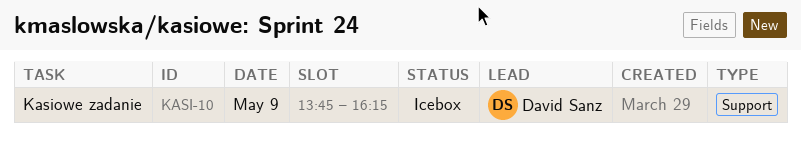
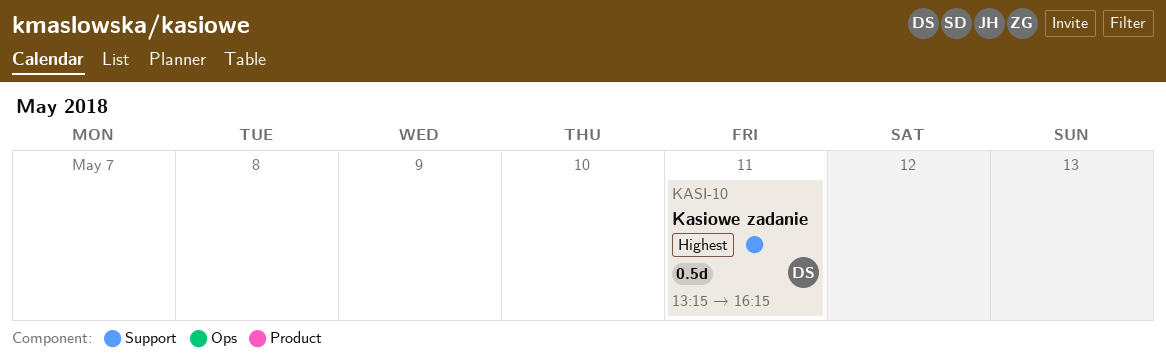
KASI-10, day: May 9 -> May 11
KASI-10, begins: 13:45 -> 13:15

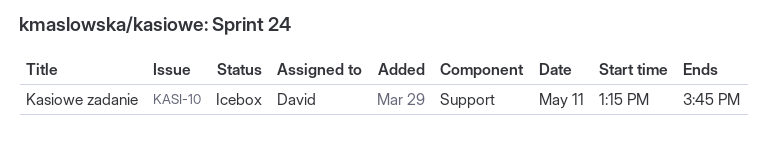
KASI-10, ends: 16:15 -> 15:45

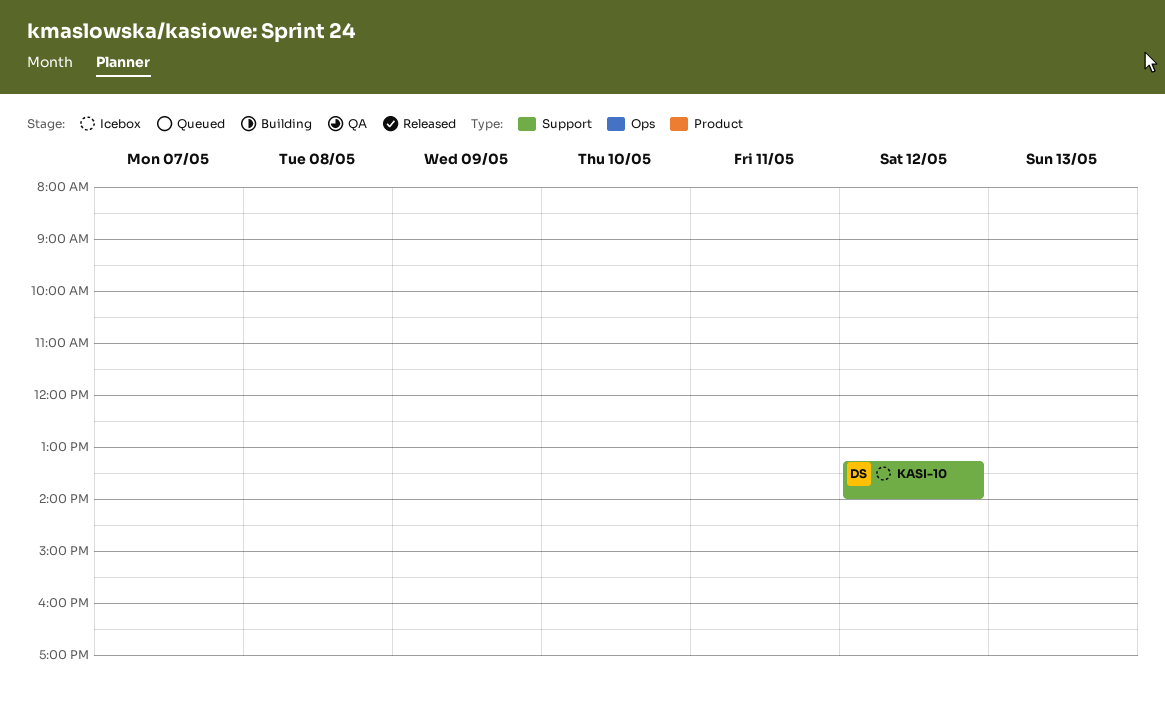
KASI-10, day: May 11 -> May 12
KASI-10, ends: 15:45 -> 14:00

